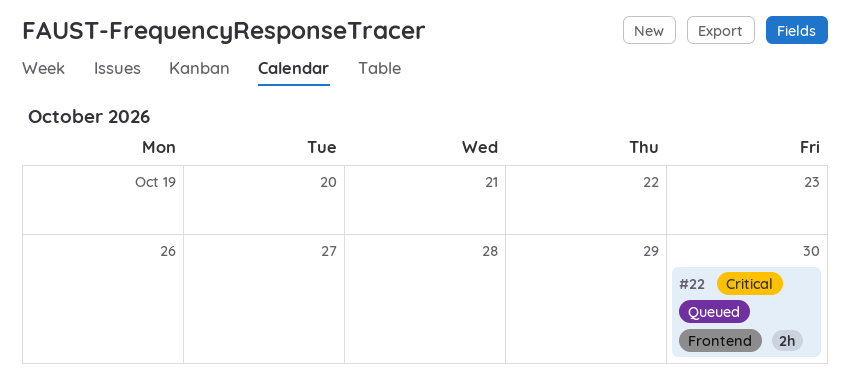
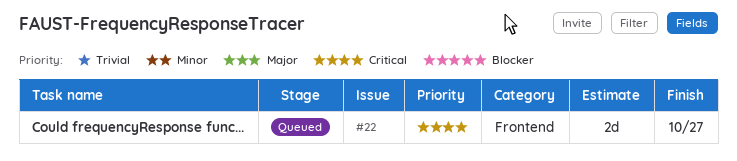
#22, estimate: 2h -> 2d
#22, due: Oct 30 -> Oct 27

